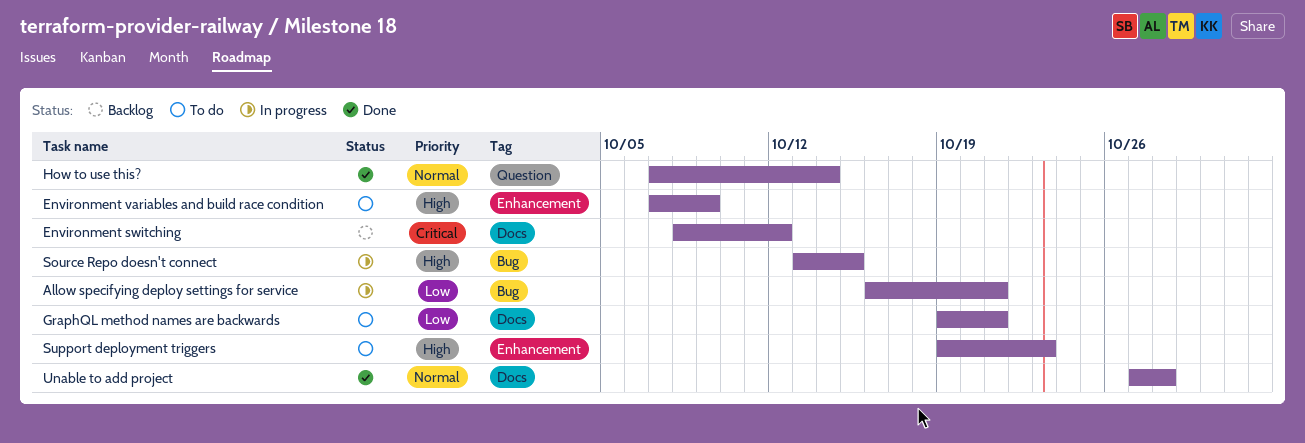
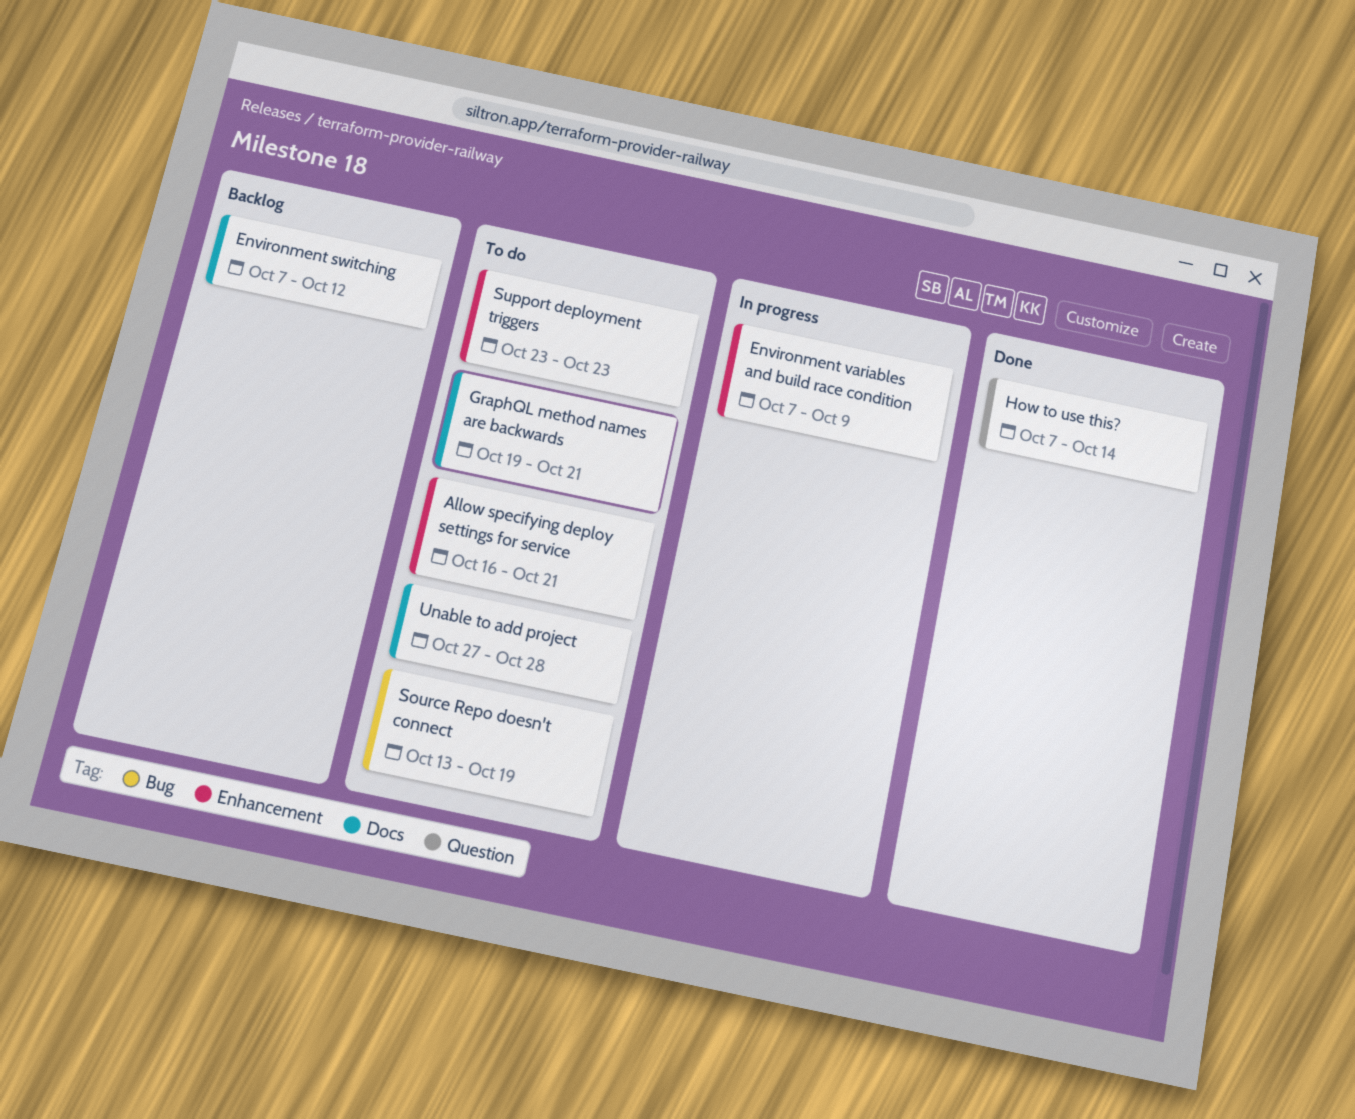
Allow specifying deploy settings for service, status: In progress -> To do
Allow specifying deploy settings for service, label: Bug -> Enhancement
Environment switching, start: Oct 8 -> Oct 7
Environment variables and build race condition, status: To do -> In progress
Source Repo doesn't connect, status: In progress -> To do
Source Repo doesn't connect, due: Oct 15 -> Oct 19
Support deployment triggers, start: Oct 19 -> Oct 23
Unable to add project, status: Done -> To do

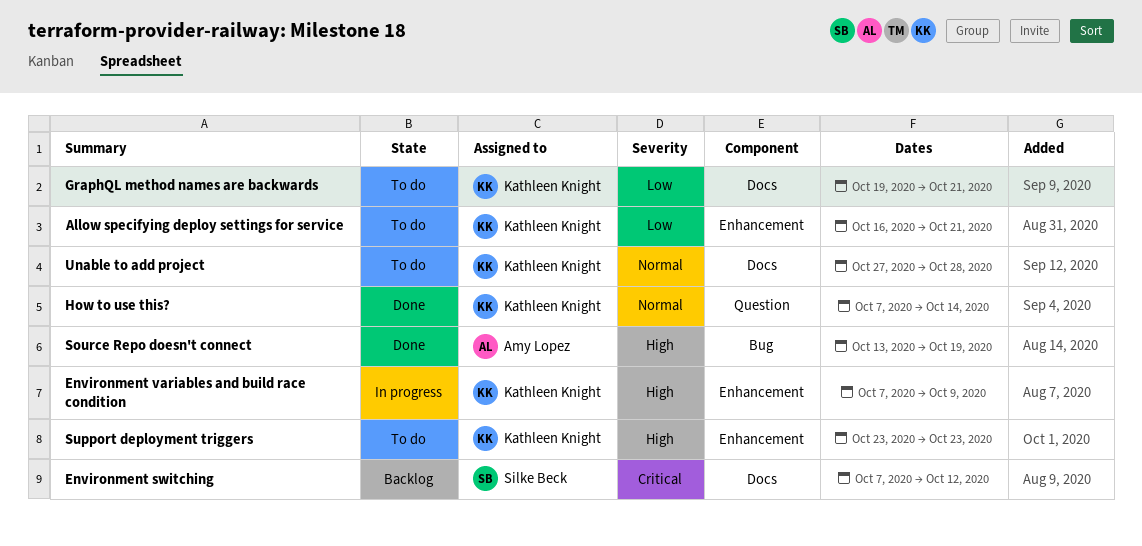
Source Repo doesn't connect, status: To do -> Done

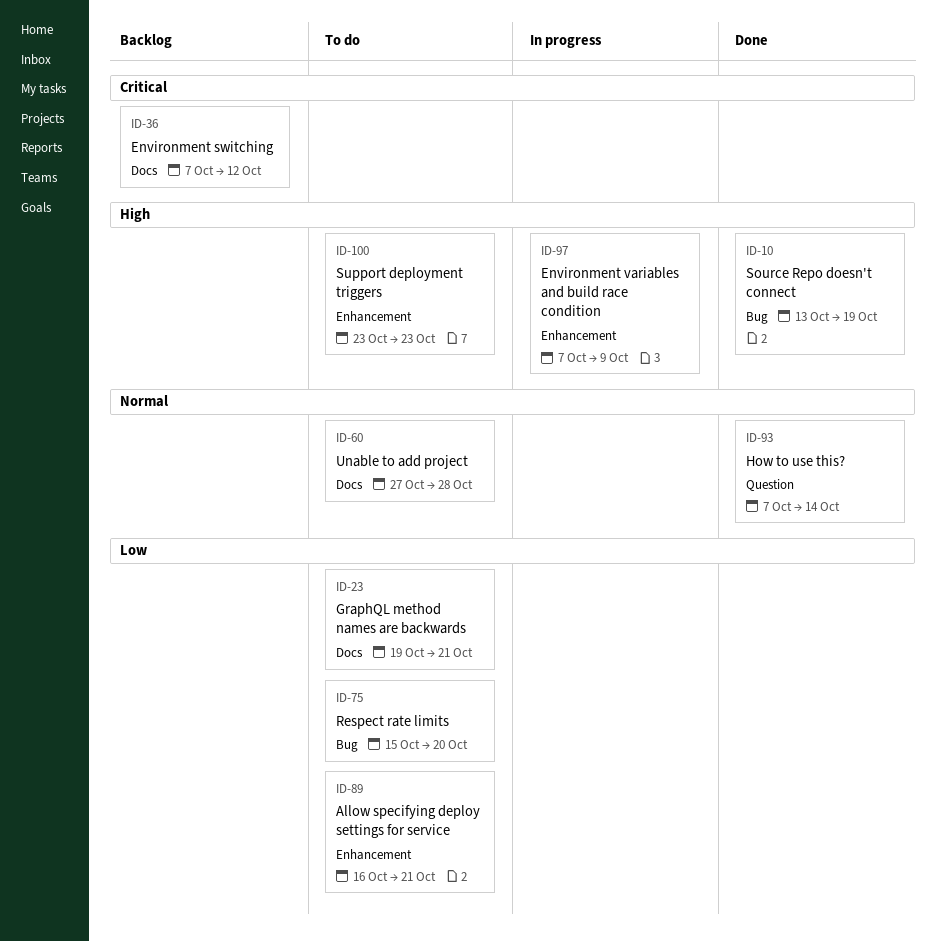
Respect rate limits: none -> present

